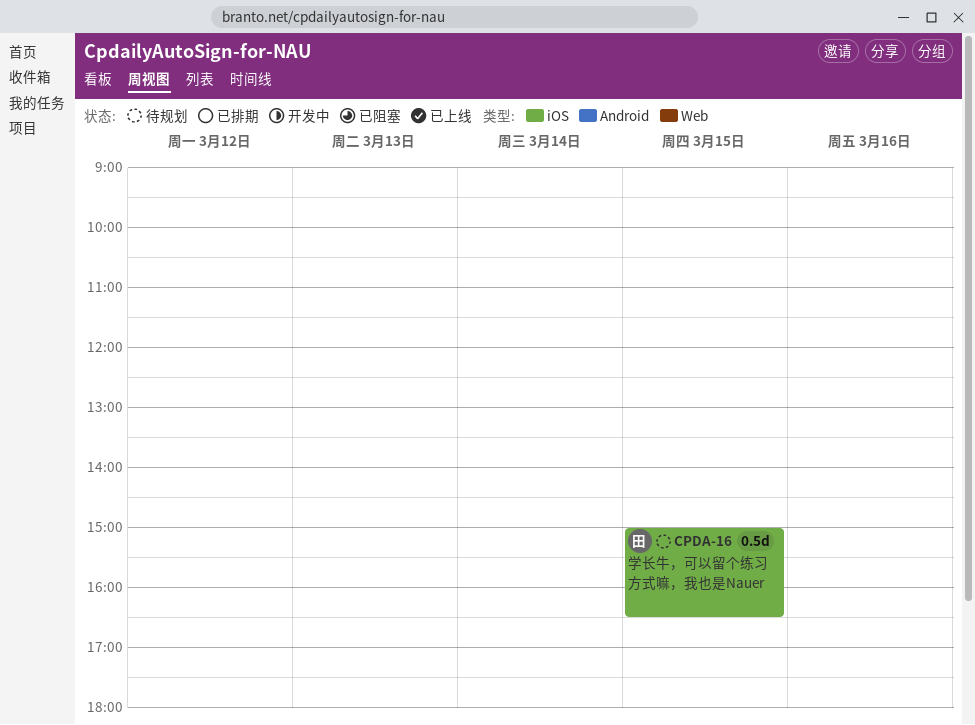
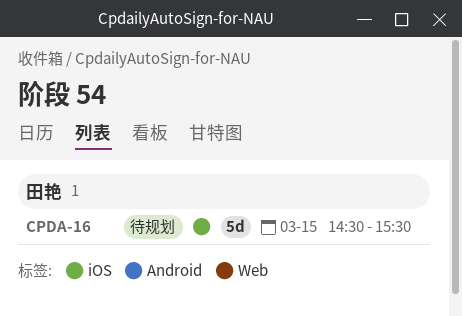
CPDA-16, estimate: 0.5d -> 5d
CPDA-16, begins: 15:00 -> 14:30
CPDA-16, ends: 16:30 -> 15:30

